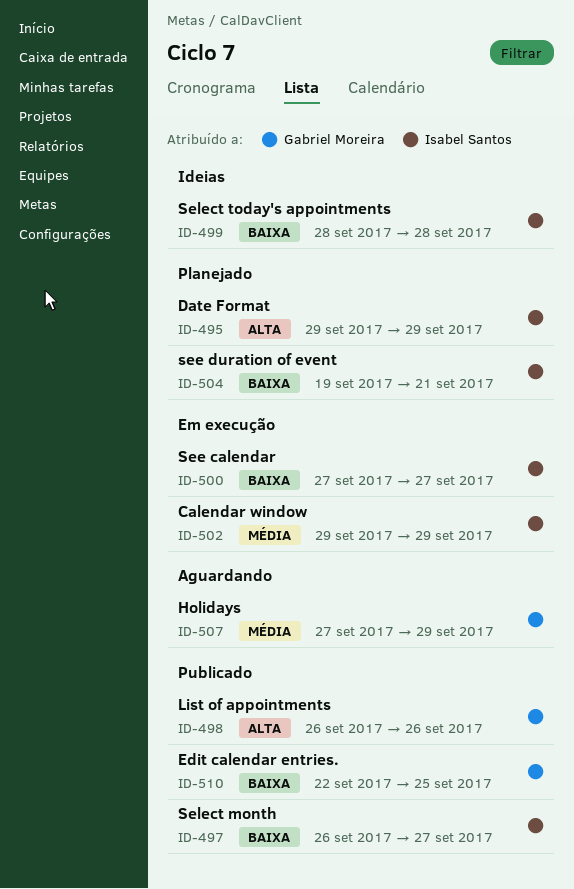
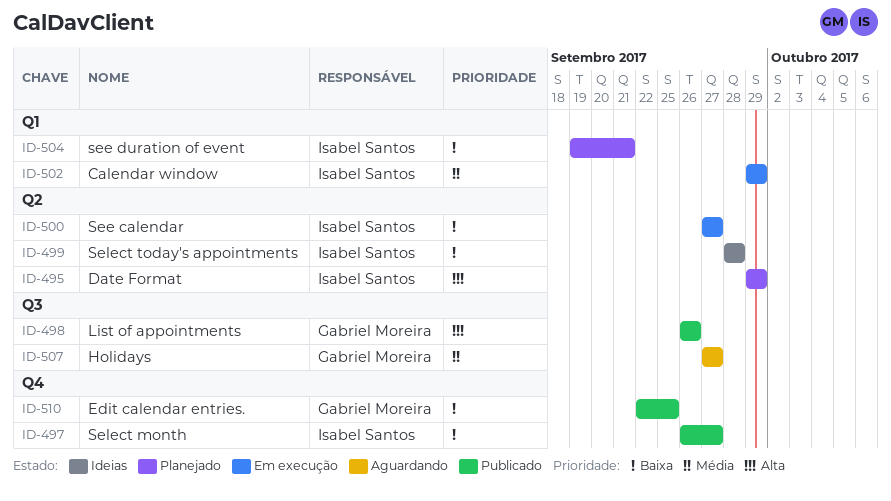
ID-507, due: Sep 29 -> Sep 27

